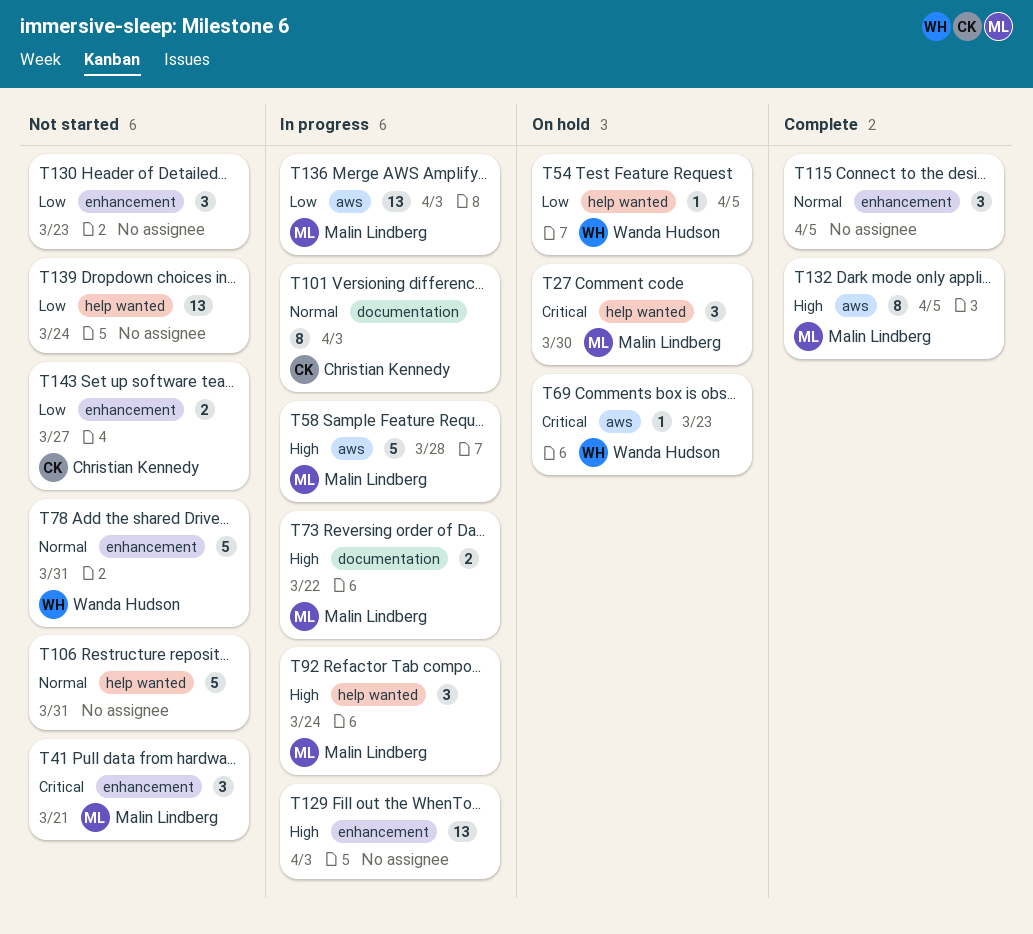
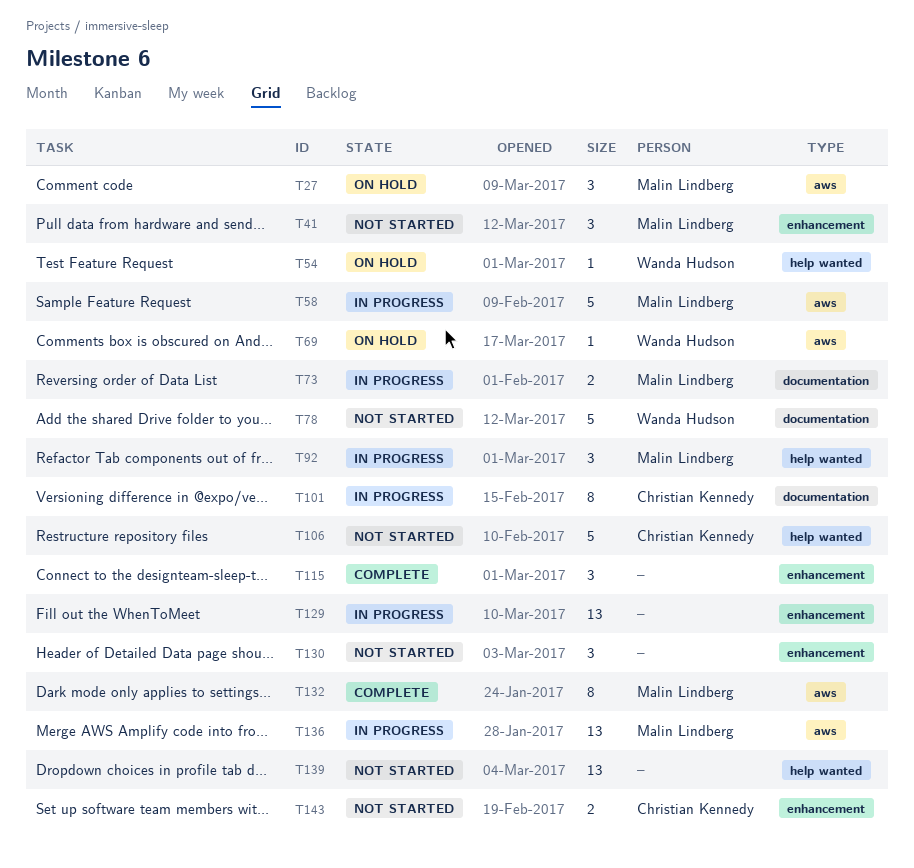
T27, label: help wanted -> aws
T78, label: enhancement -> documentation
T106, owner: none -> Christian Kennedy

